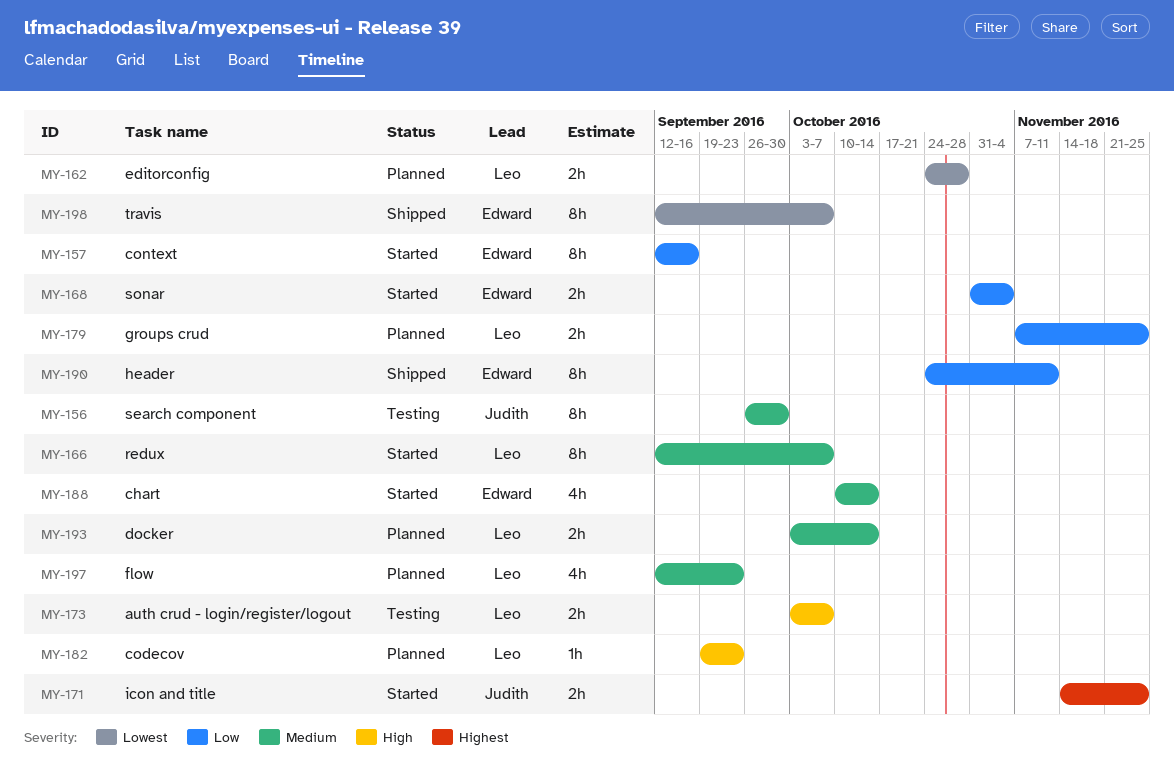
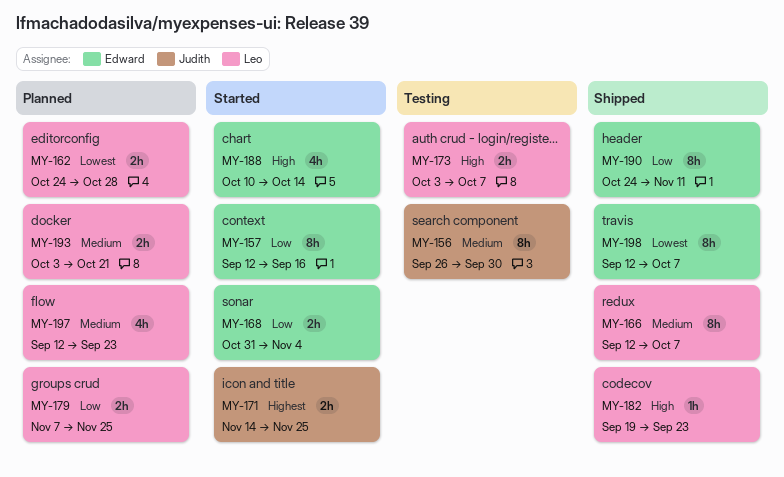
MY-166, status: Started -> Shipped
MY-182, status: Planned -> Shipped
MY-188, priority: Medium -> High
MY-193, due: Oct 14 -> Oct 21

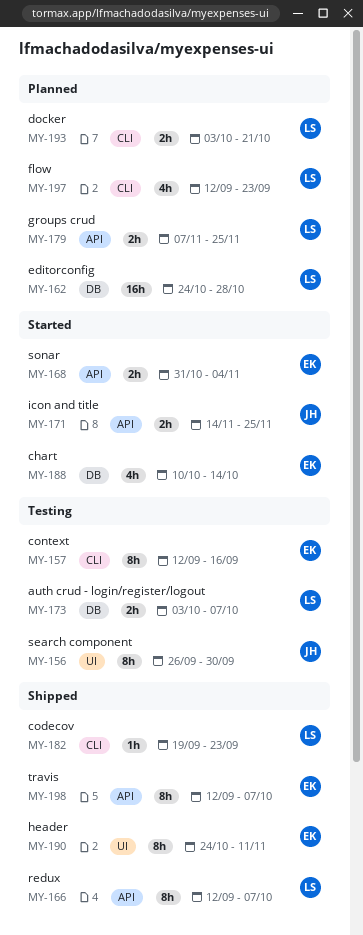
MY-157, status: Started -> Testing
MY-162, estimate: 2h -> 16h

